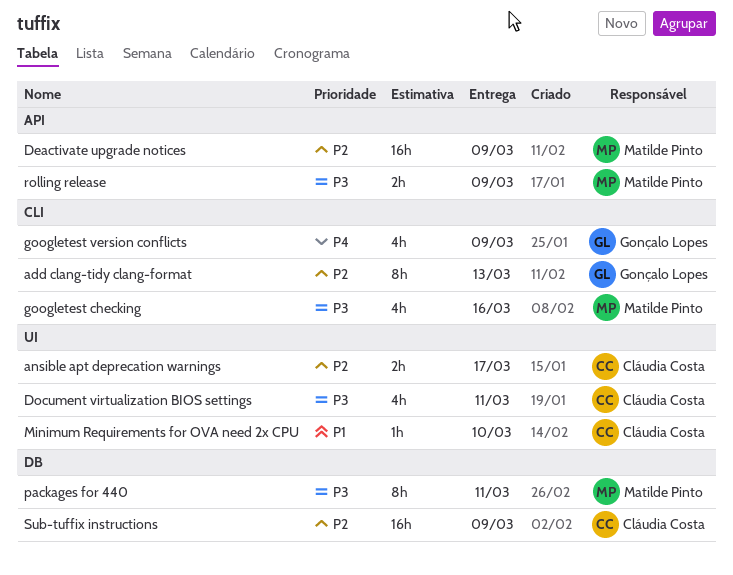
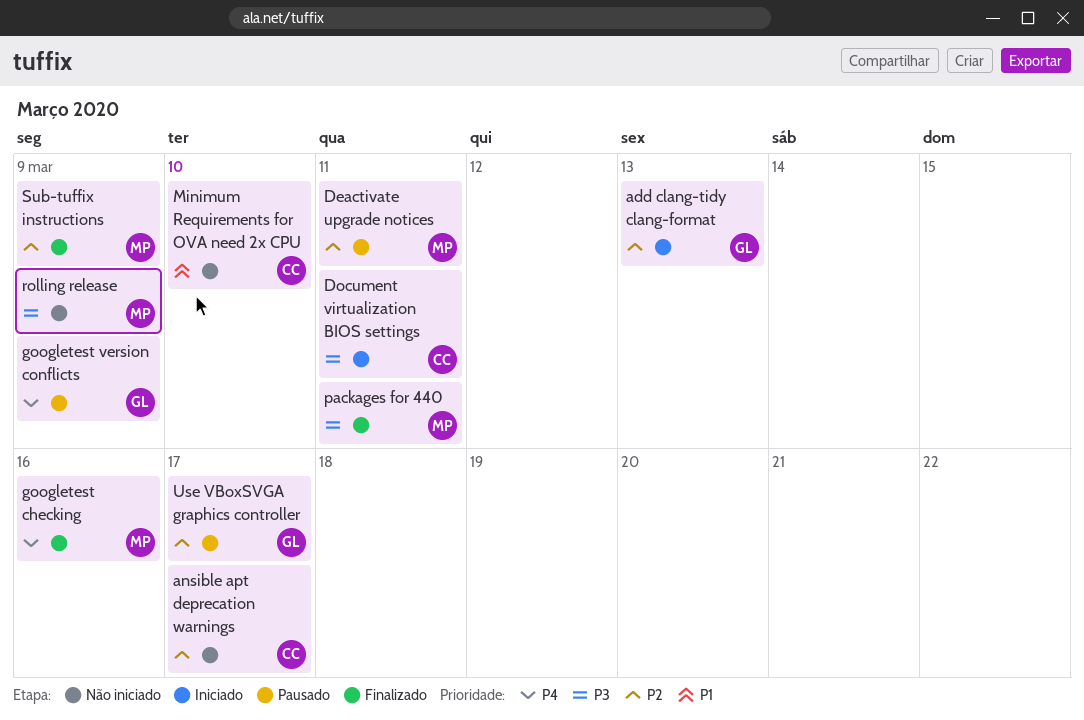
Deactivate upgrade notices, due: Mar 9 -> Mar 11
googletest checking, priority: P3 -> P4
Sub-tuffix instructions, owner: Cláudia Costa -> Matilde Pinto
Use VBoxSVGA graphics controller: none -> present

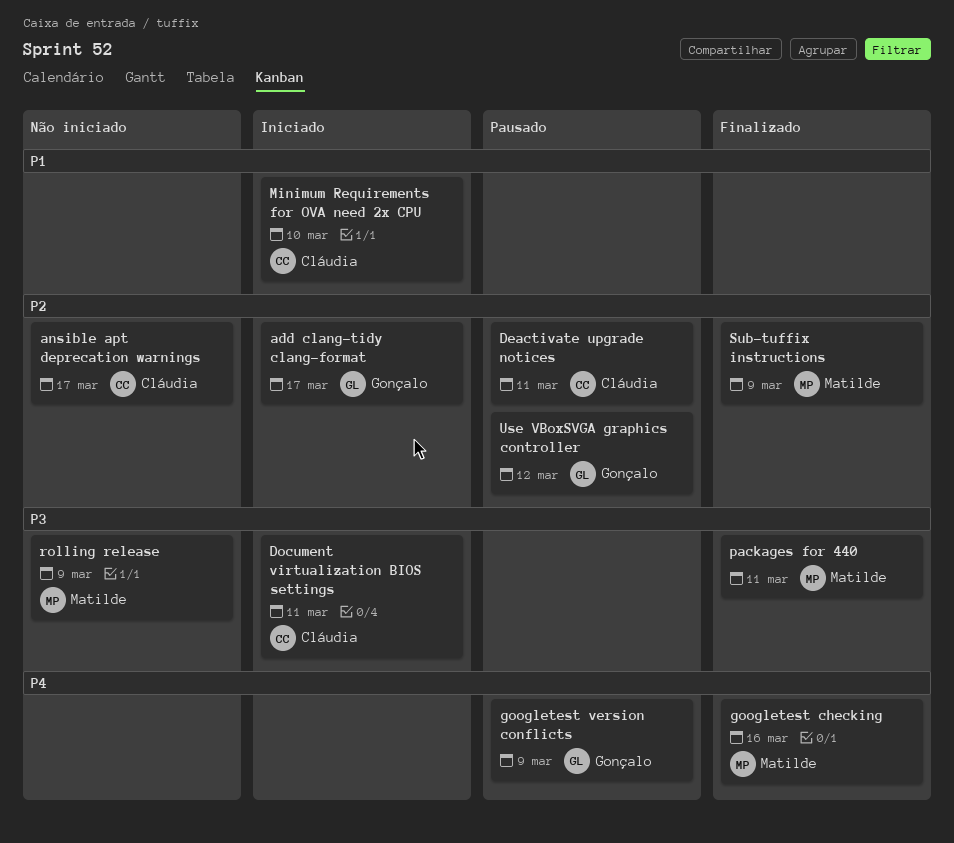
add clang-tidy clang-format, due: Mar 13 -> Mar 17
Deactivate upgrade notices, owner: Matilde -> Cláudia
Minimum Requirements for OVA need 2x CPU, status: Não iniciado -> Iniciado
Use VBoxSVGA graphics controller, due: Mar 17 -> Mar 12

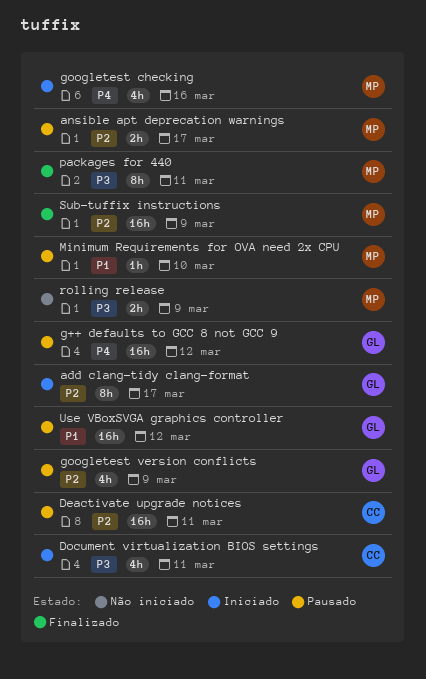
ansible apt deprecation warnings, status: Não iniciado -> Pausado
ansible apt deprecation warnings, owner: Cláudia -> Matilde
g++ defaults to GCC 8 not GCC 9: none -> present
googletest checking, status: Finalizado -> Iniciado
googletest version conflicts, priority: P4 -> P2
Minimum Requirements for OVA need 2x CPU, status: Iniciado -> Pausado
Minimum Requirements for OVA need 2x CPU, owner: Cláudia -> Matilde
Use VBoxSVGA graphics controller, priority: P2 -> P1

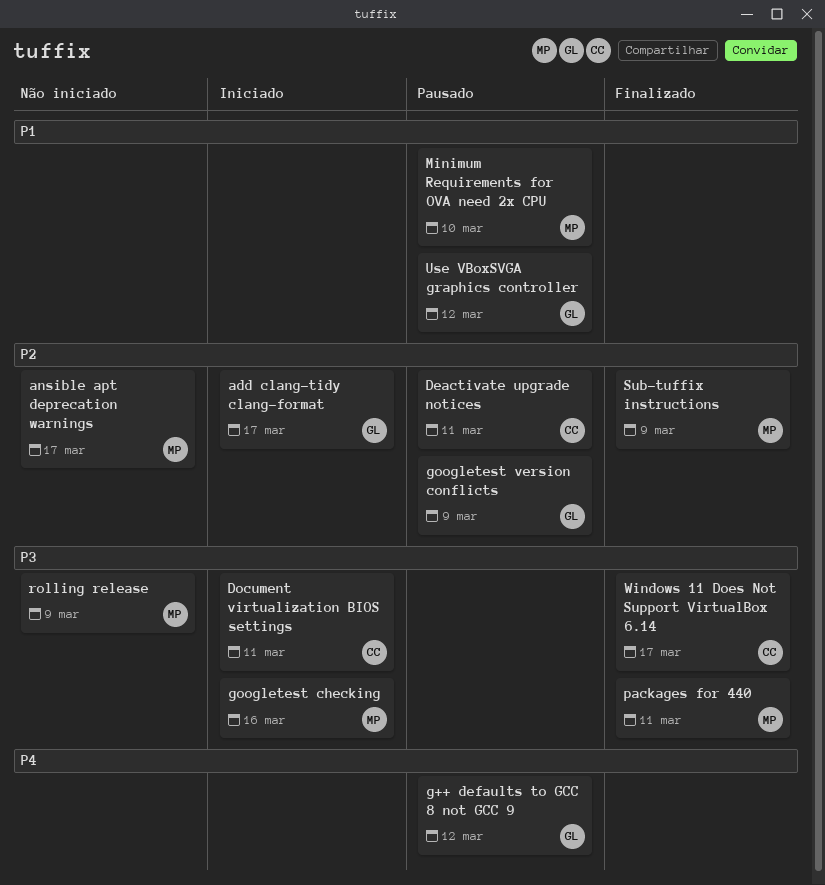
ansible apt deprecation warnings, status: Pausado -> Não iniciado
googletest checking, priority: P4 -> P3
Windows 11 Does Not Support VirtualBox 6.14: none -> present

